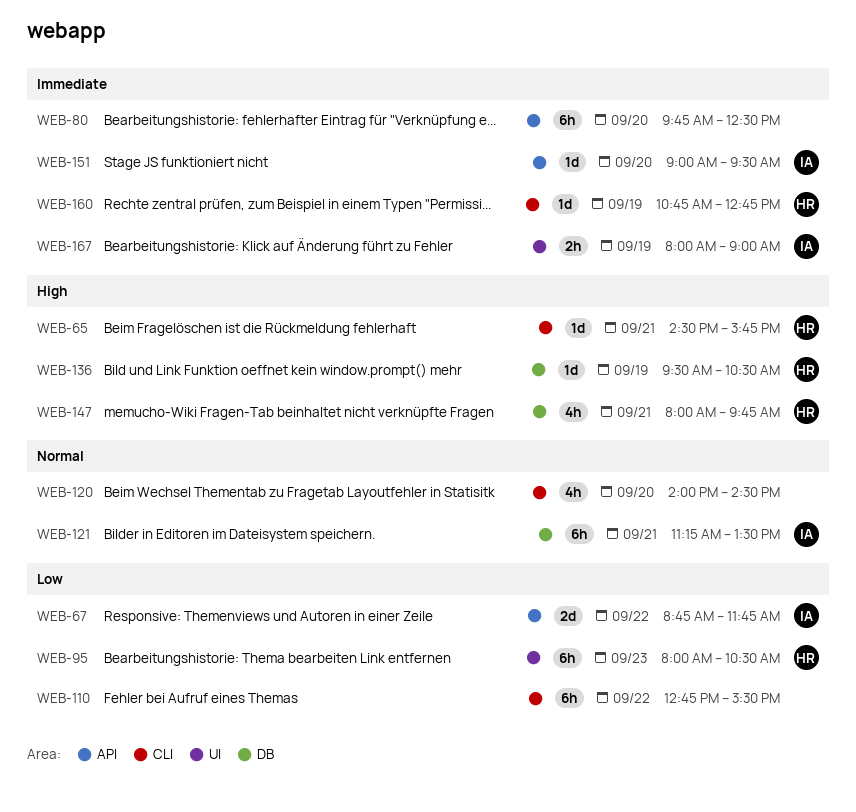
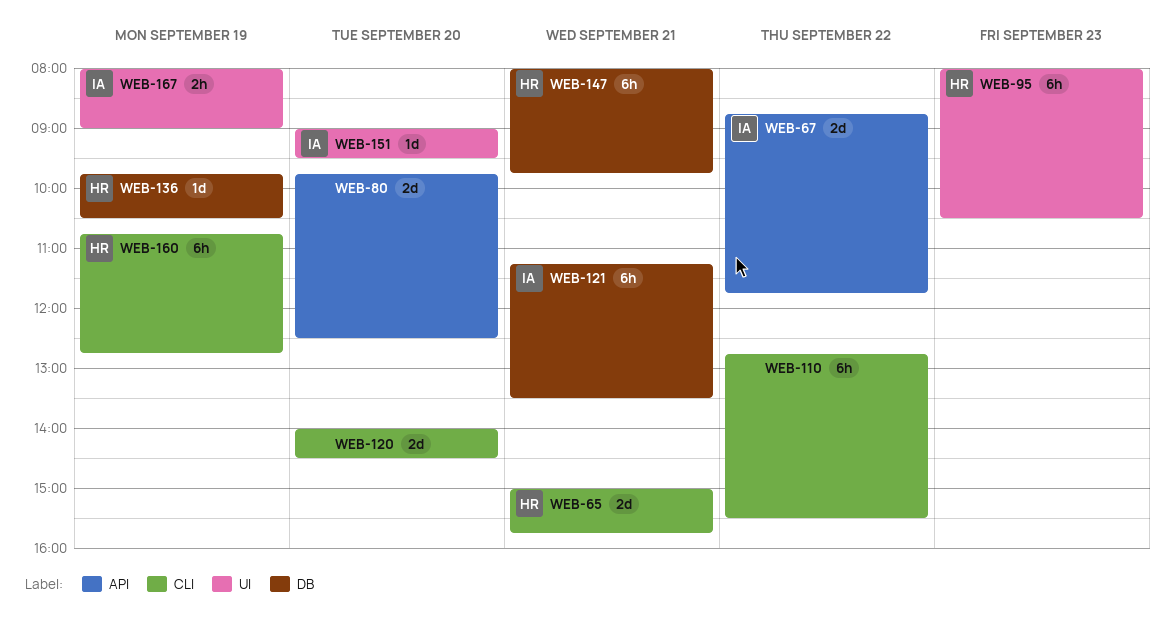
WEB-65, estimate: 1d -> 2d
WEB-65, begins: 14:30 -> 15:00
WEB-80, estimate: 6h -> 2d
WEB-120, estimate: 4h -> 2d
WEB-136, begins: 09:30 -> 09:45
WEB-147, estimate: 4h -> 6h
WEB-151, label: API -> UI
WEB-160, estimate: 1d -> 6h

